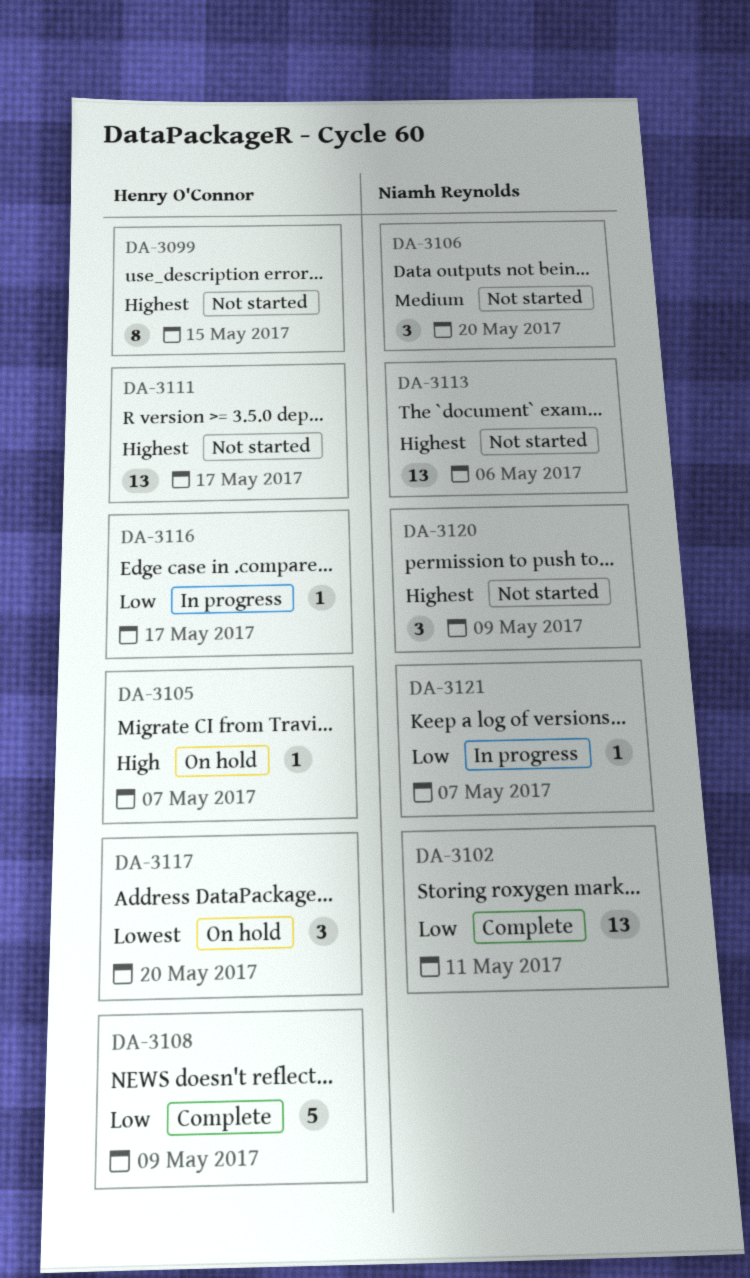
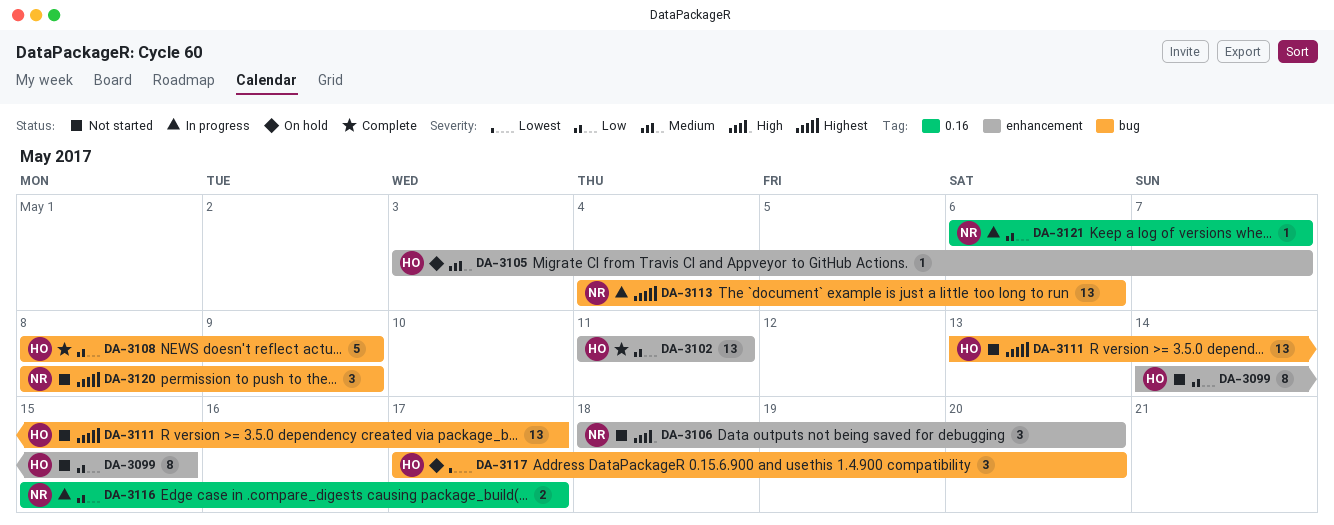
DA-3099, priority: Highest -> Low
DA-3102, owner: Niamh Reynolds -> Henry O'Connor
DA-3105, priority: High -> Medium
DA-3106, priority: Medium -> High
DA-3113, status: Not started -> In progress
DA-3116, owner: Henry O'Connor -> Niamh Reynolds
DA-3116, estimate: 1 -> 2

